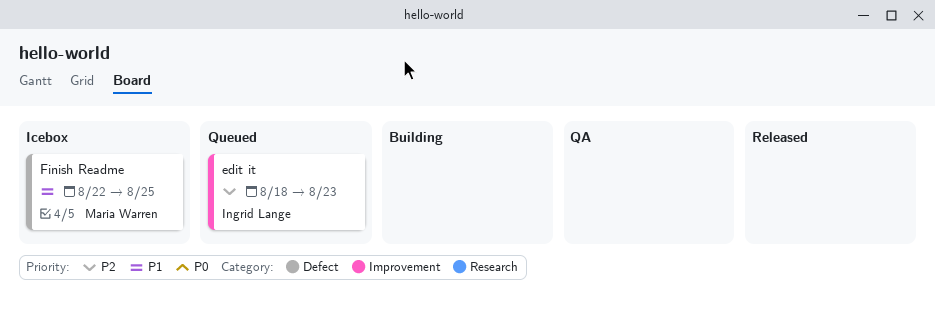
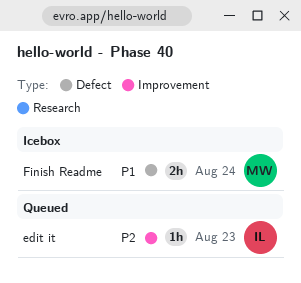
Finish Readme, due: Aug 25 -> Aug 24

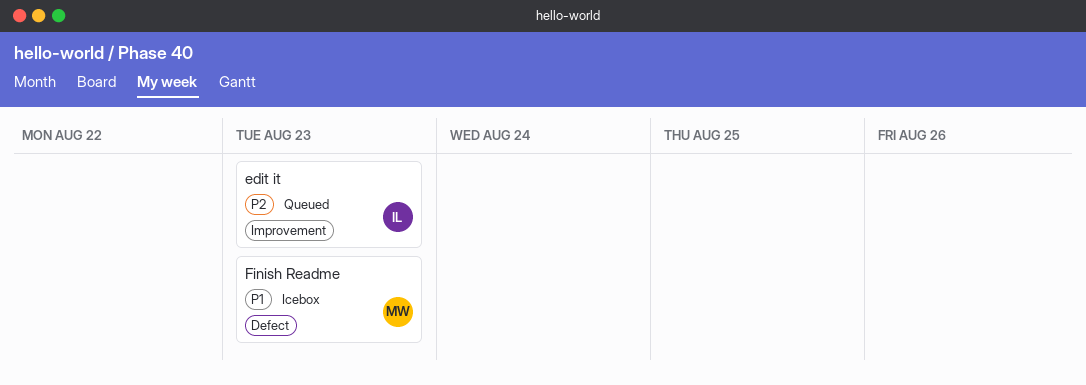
Finish Readme, due: Aug 24 -> Aug 23

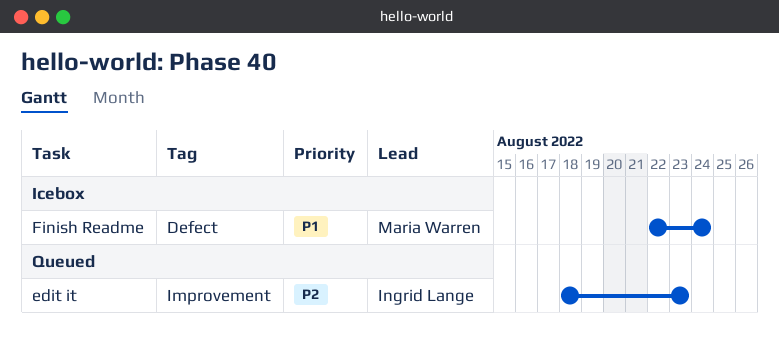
Finish Readme, due: Aug 23 -> Aug 24

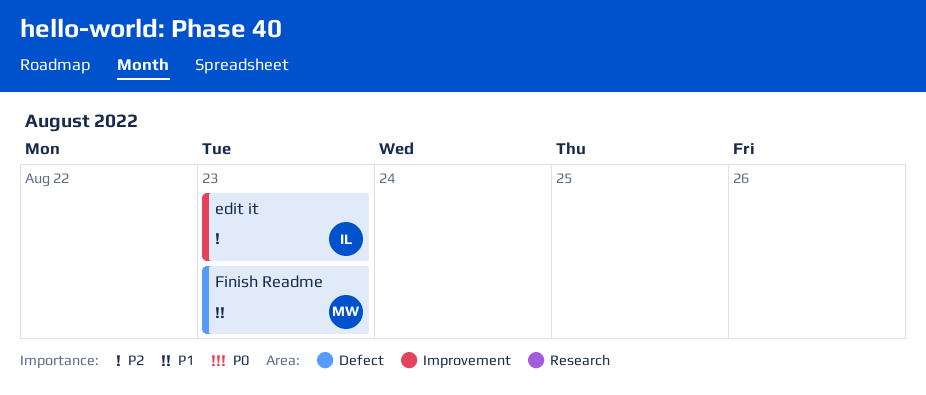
Finish Readme, due: Aug 24 -> Aug 23

